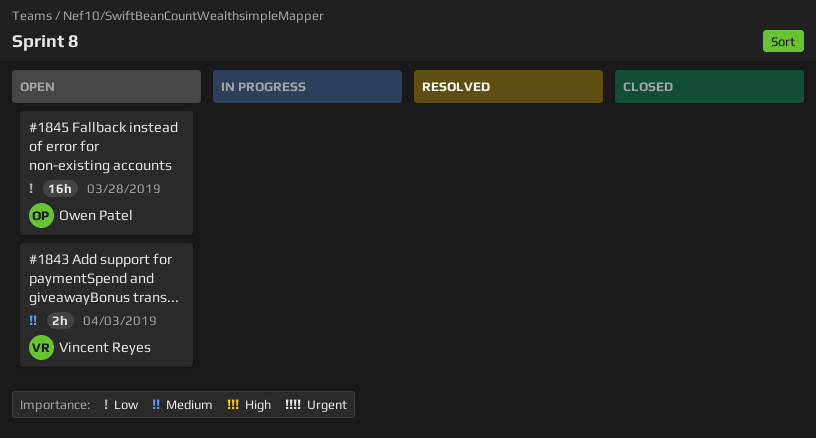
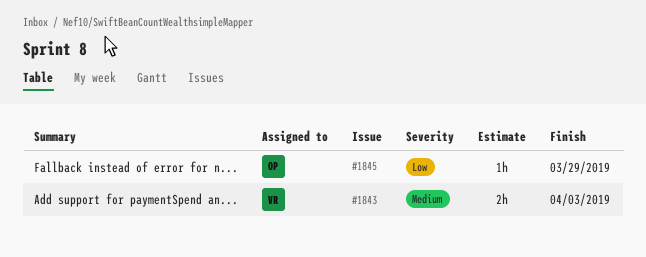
#1845, estimate: 16h -> 1h
#1845, due: Mar 28 -> Mar 29

